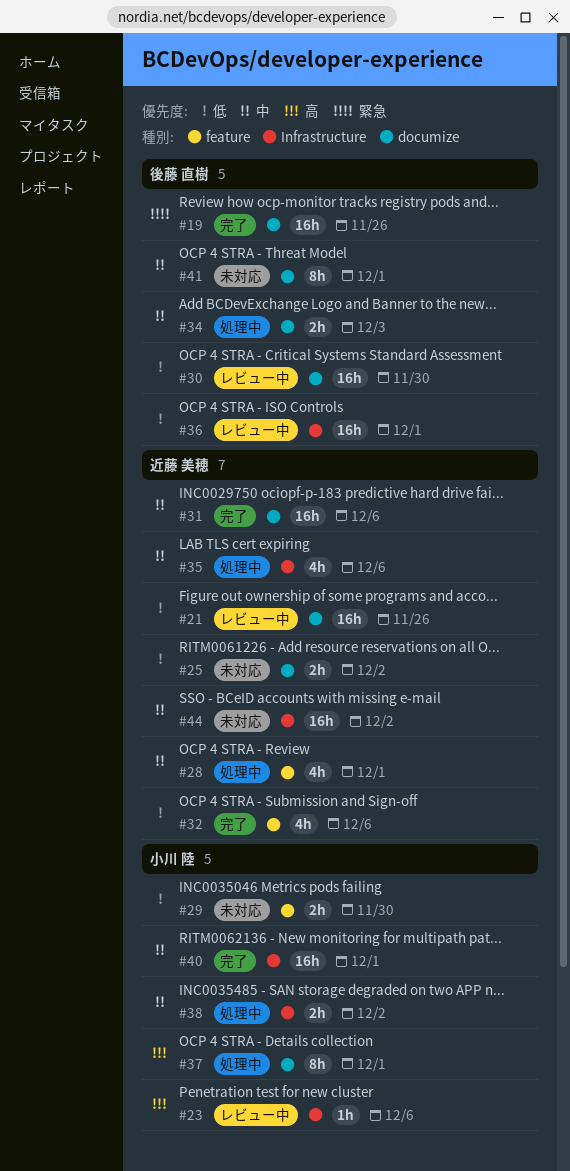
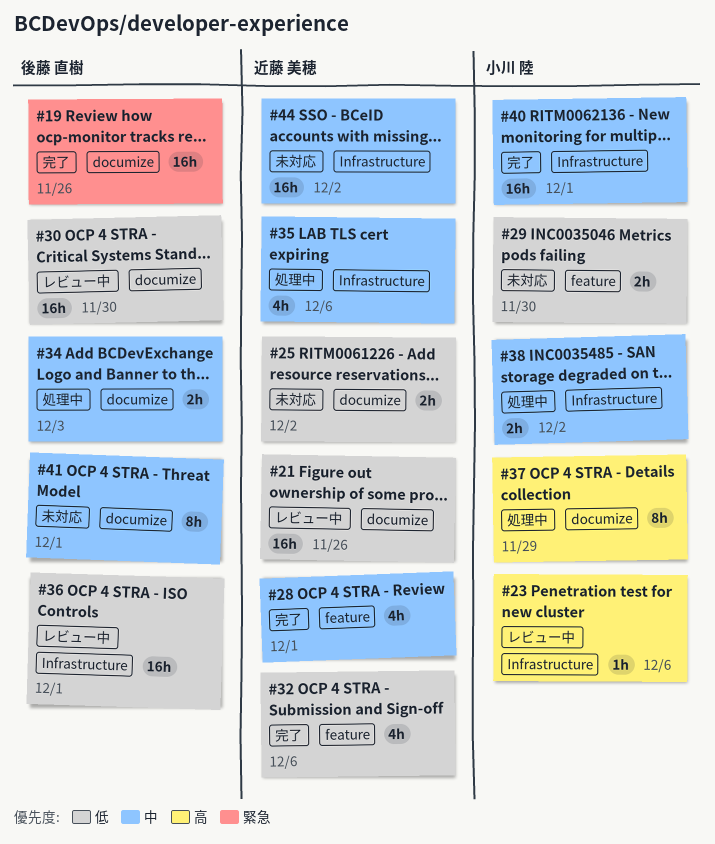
#28, status: 処理中 -> 完了
#31: present -> none
#37, due: Dec 1 -> Nov 29

